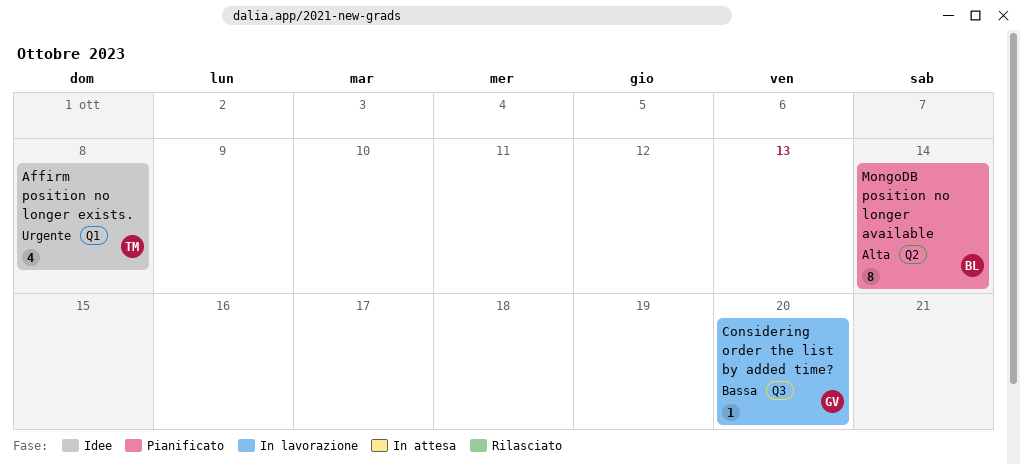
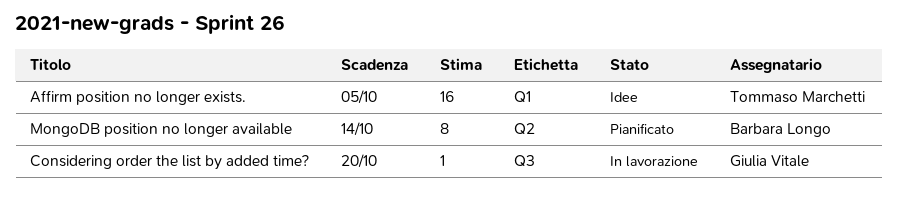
Affirm position no longer exists., estimate: 4 -> 16
Affirm position no longer exists., due: Oct 8 -> Oct 5

